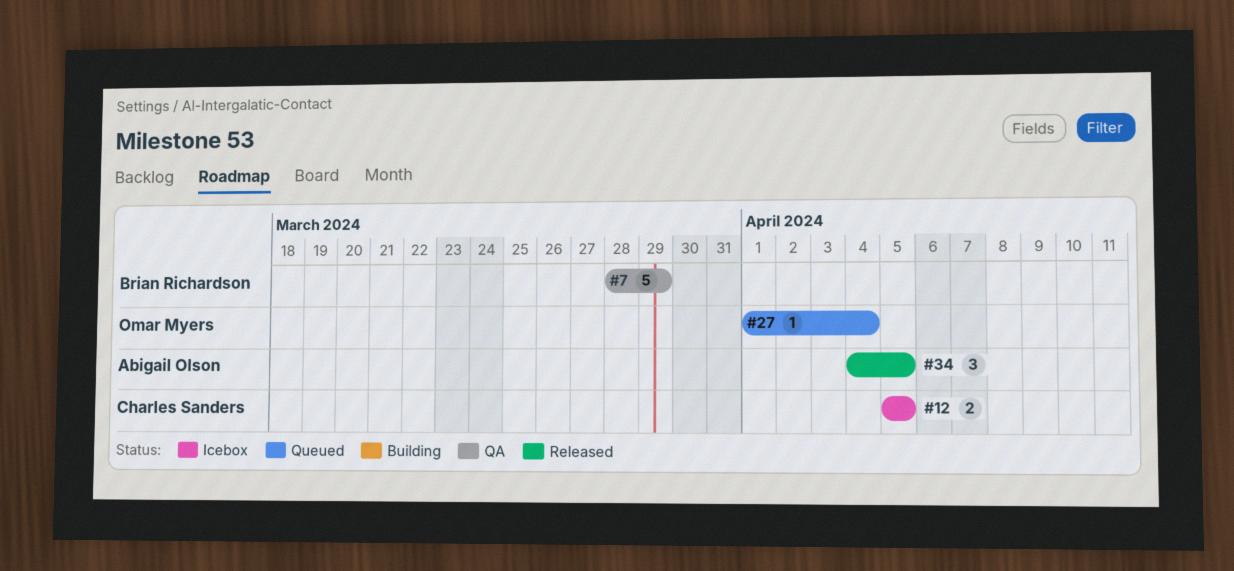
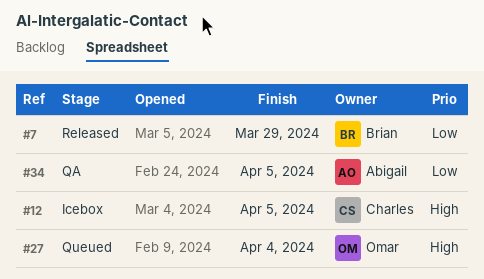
#7, status: QA -> Released
#34, status: Released -> QA

